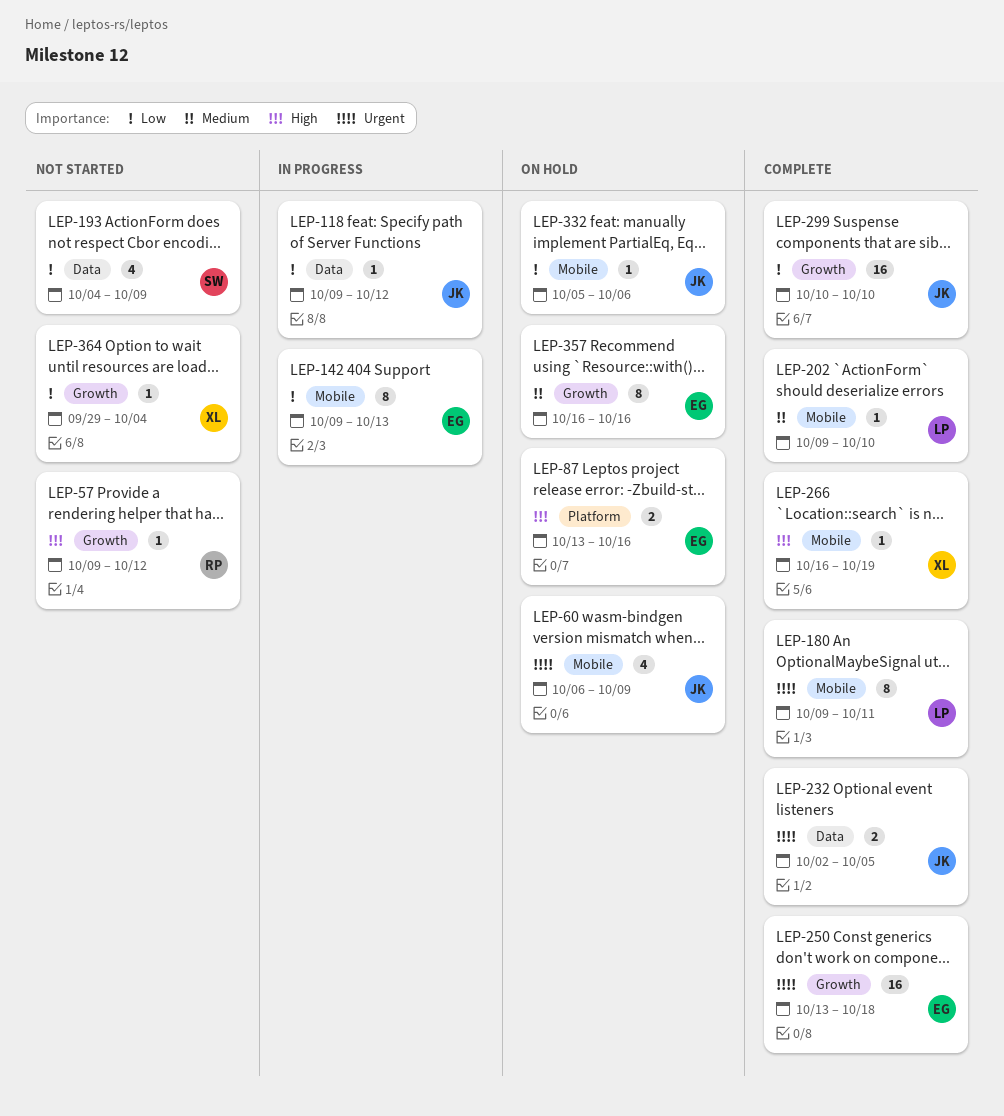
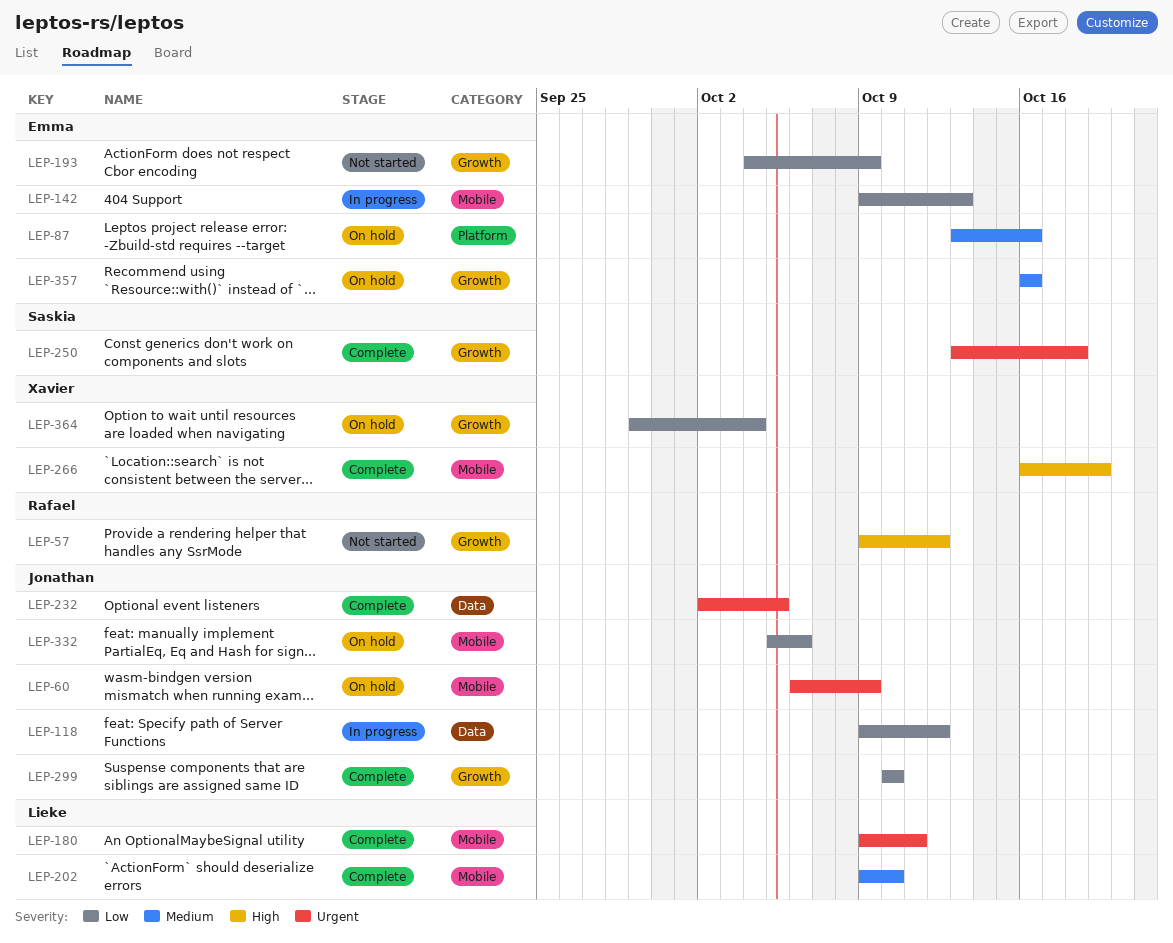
LEP-87, priority: High -> Medium
LEP-193, owner: Saskia -> Emma
LEP-193, label: Data -> Growth
LEP-250, owner: Emma -> Saskia
LEP-364, status: Not started -> On hold

